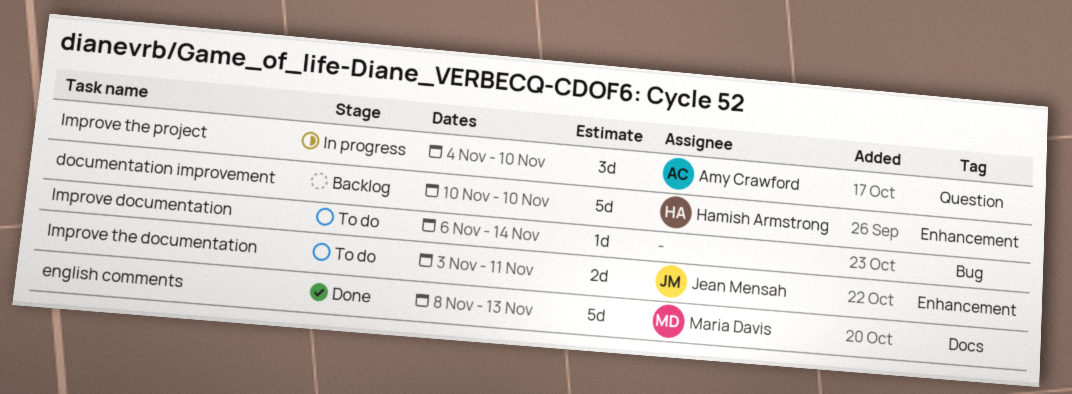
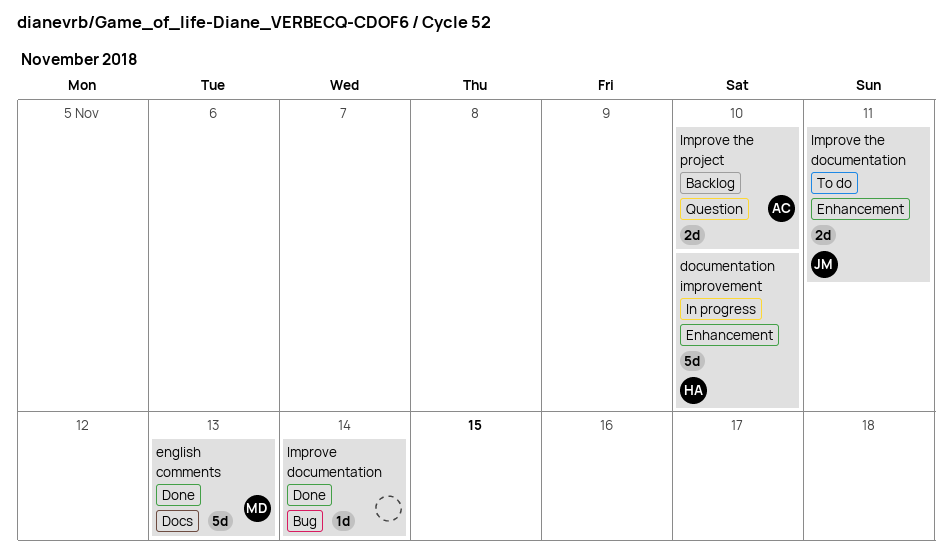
documentation improvement, status: Backlog -> In progress
Improve documentation, status: To do -> Done
Improve the project, status: In progress -> Backlog
Improve the project, estimate: 3d -> 2d

